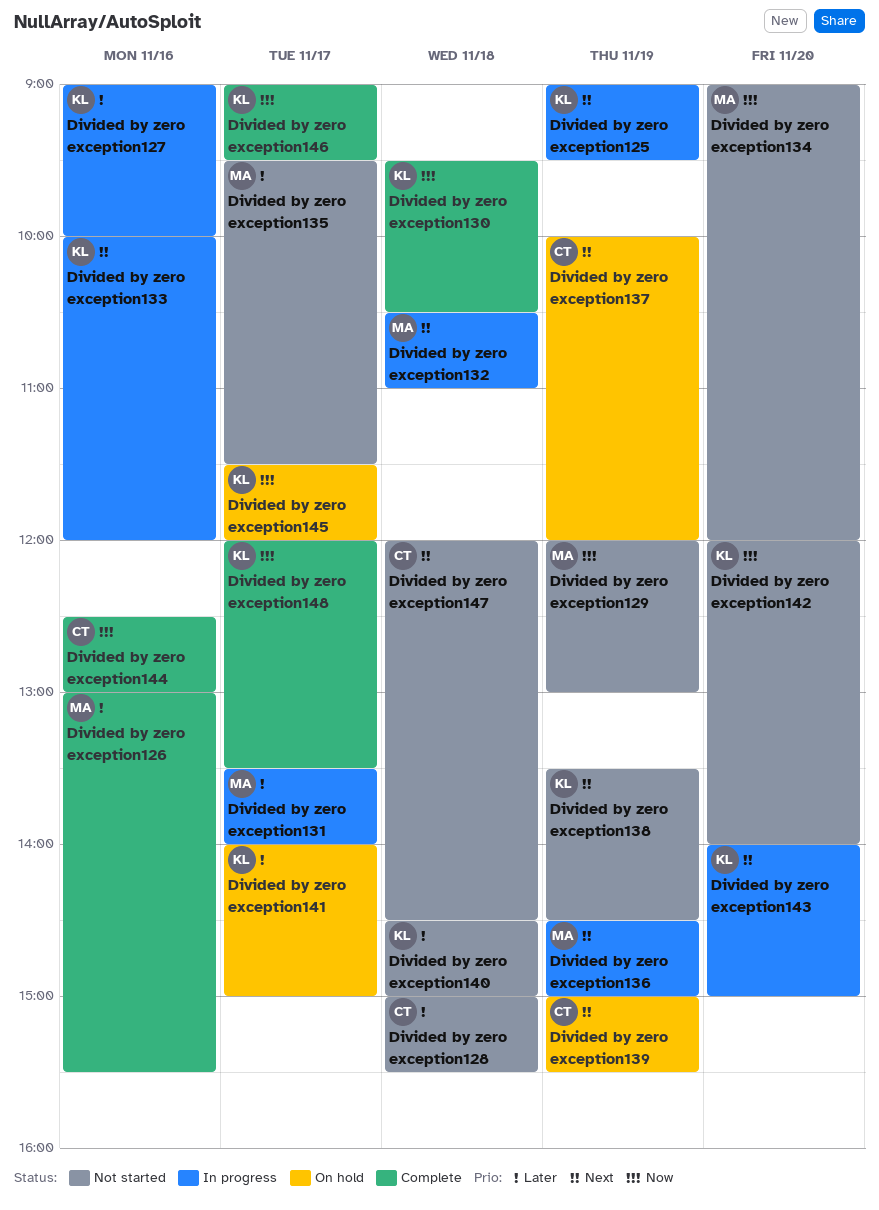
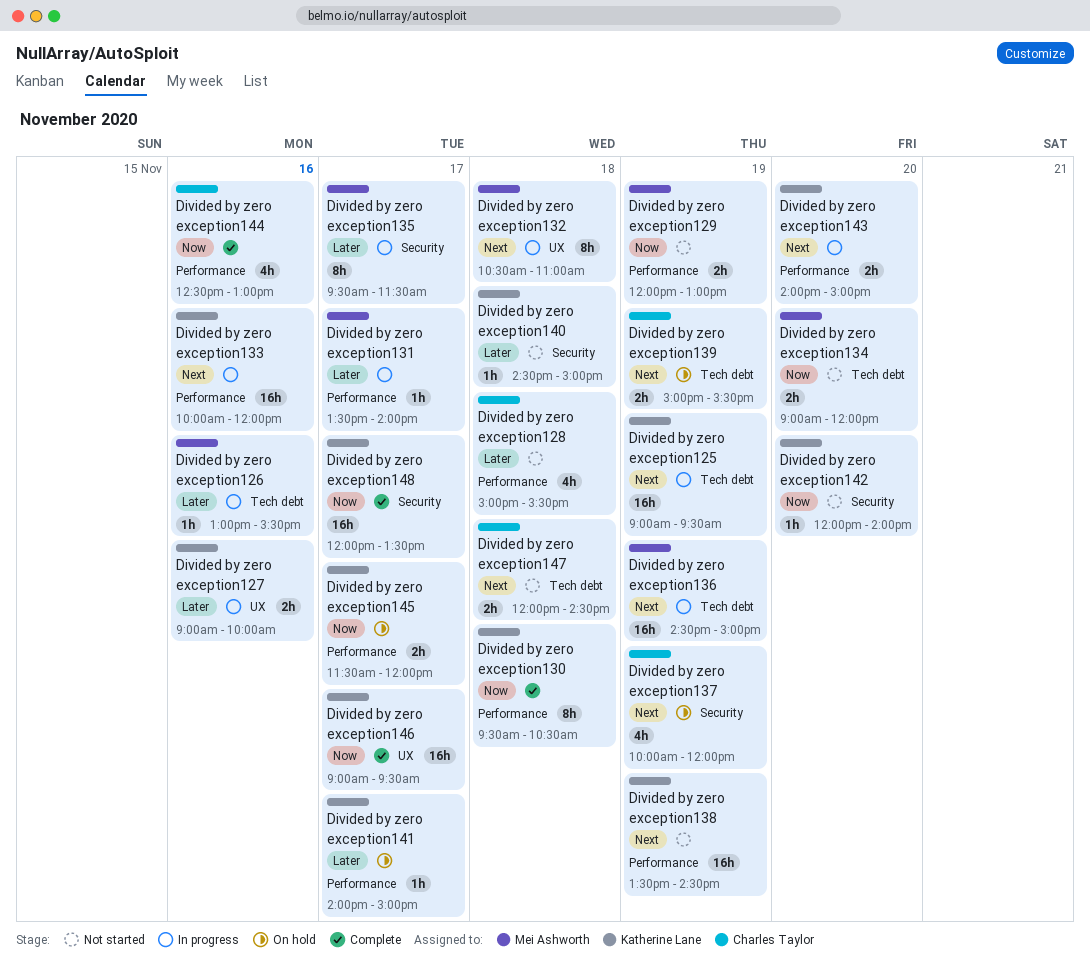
Divided by zero exception126, status: Complete -> In progress
Divided by zero exception135, status: Not started -> In progress

